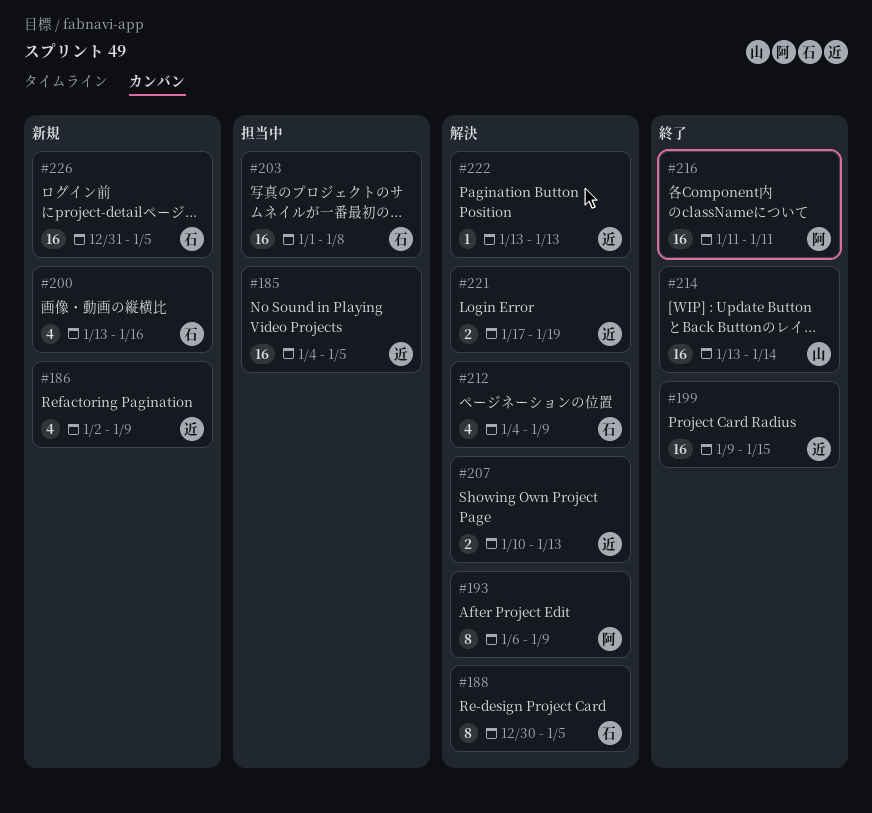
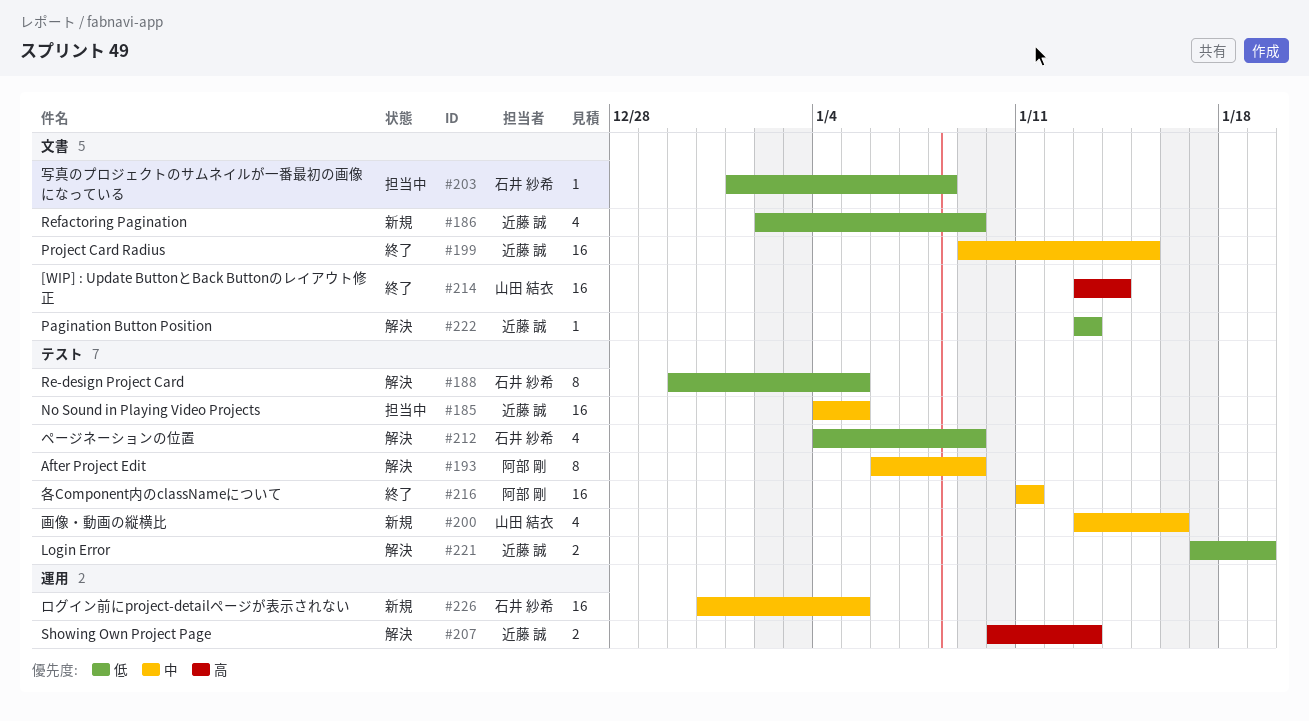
#200, owner: 石井 紗希 -> 山田 結衣
#203, estimate: 16 -> 1

